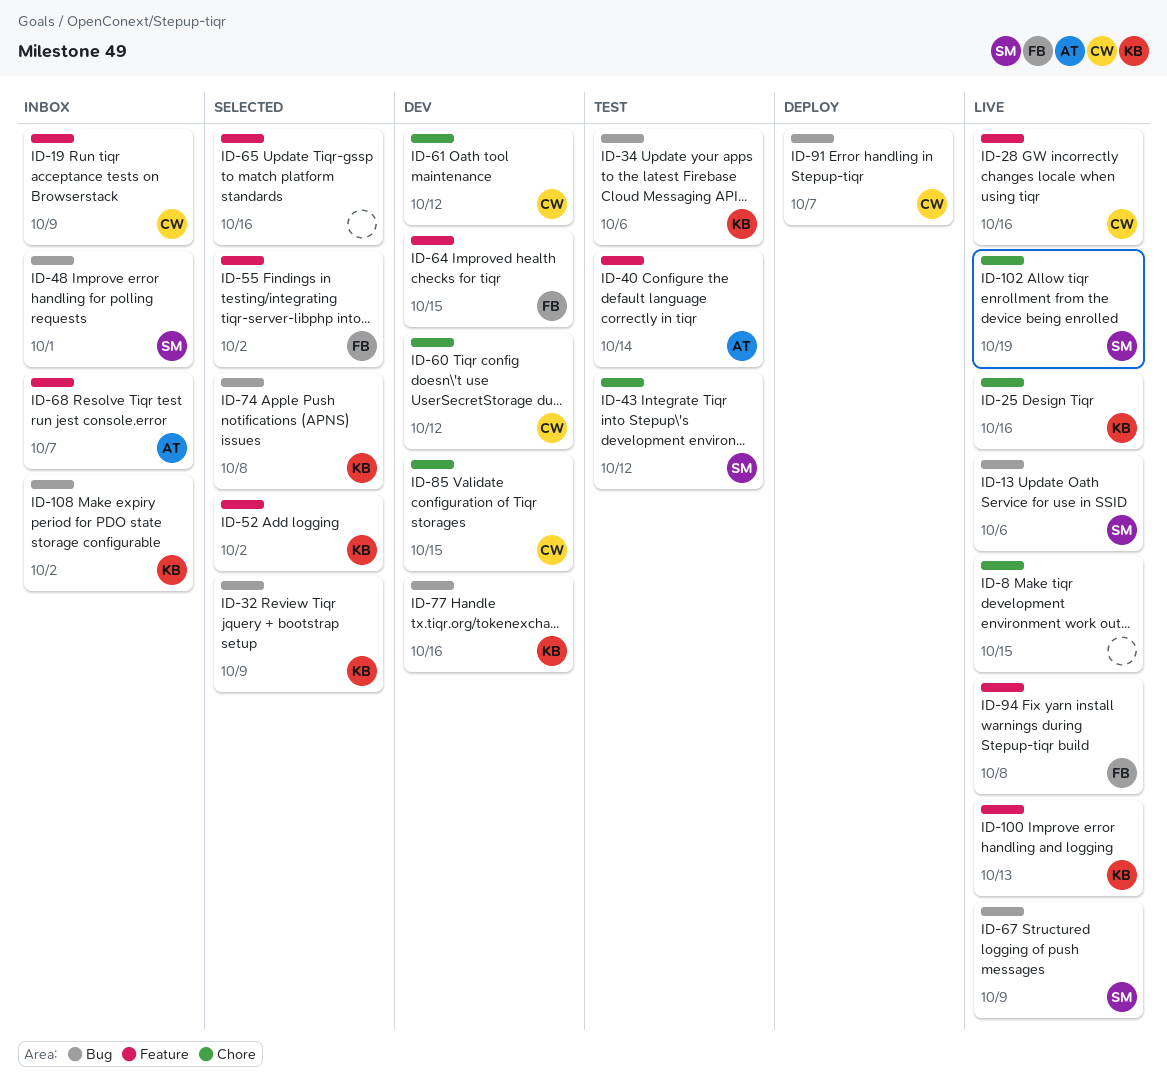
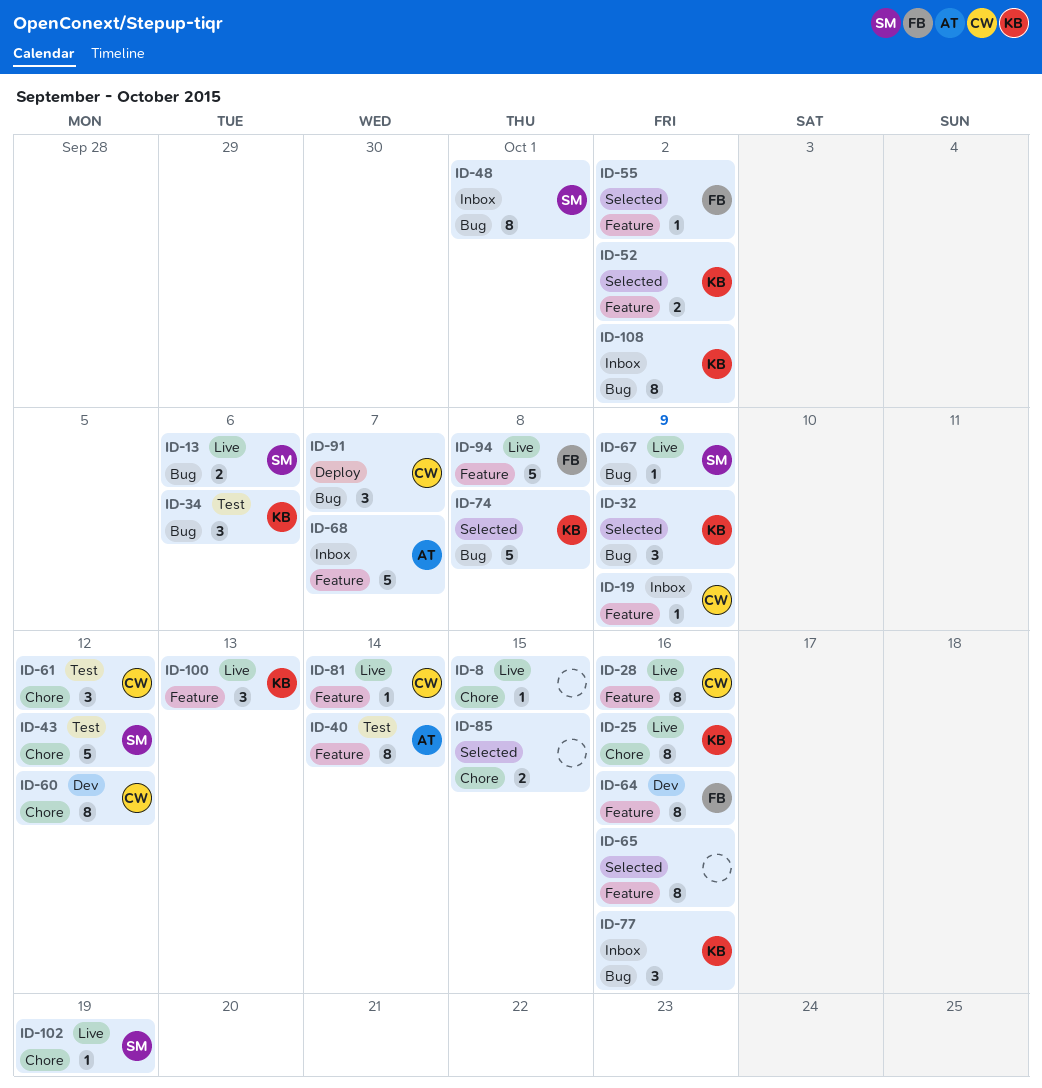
ID-61, status: Dev -> Test
ID-64, due: Oct 15 -> Oct 16
ID-77, status: Dev -> Inbox
ID-81: none -> present
ID-85, status: Dev -> Selected
ID-85, owner: CW -> none

